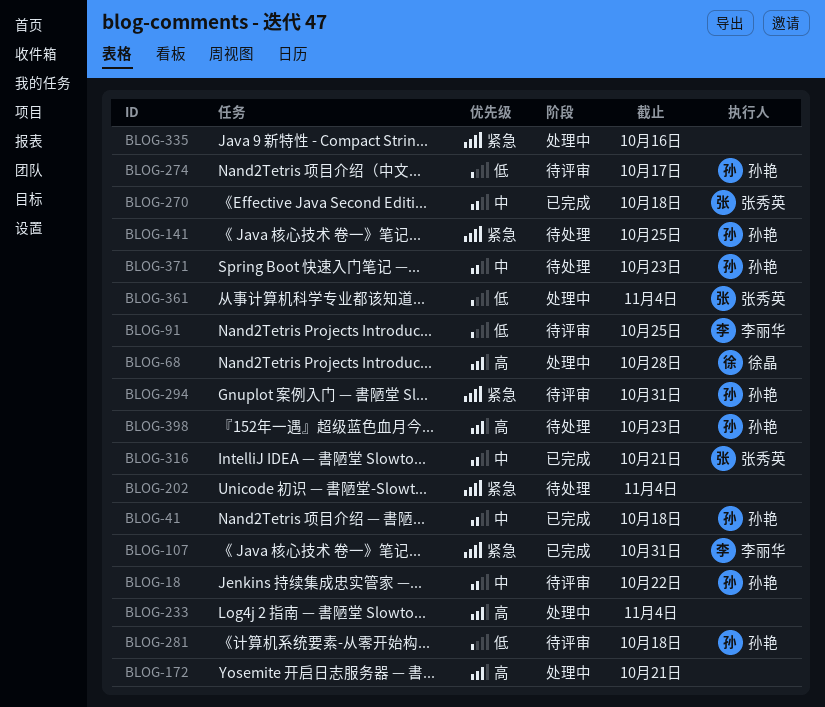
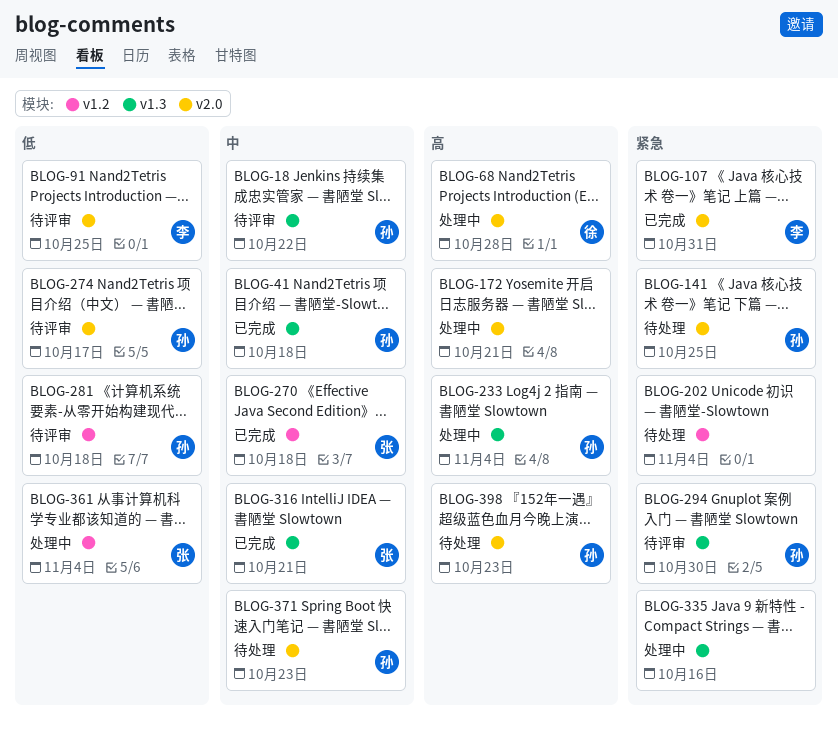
BLOG-233, owner: none -> 孙艳
BLOG-294, due: Oct 31 -> Oct 30

